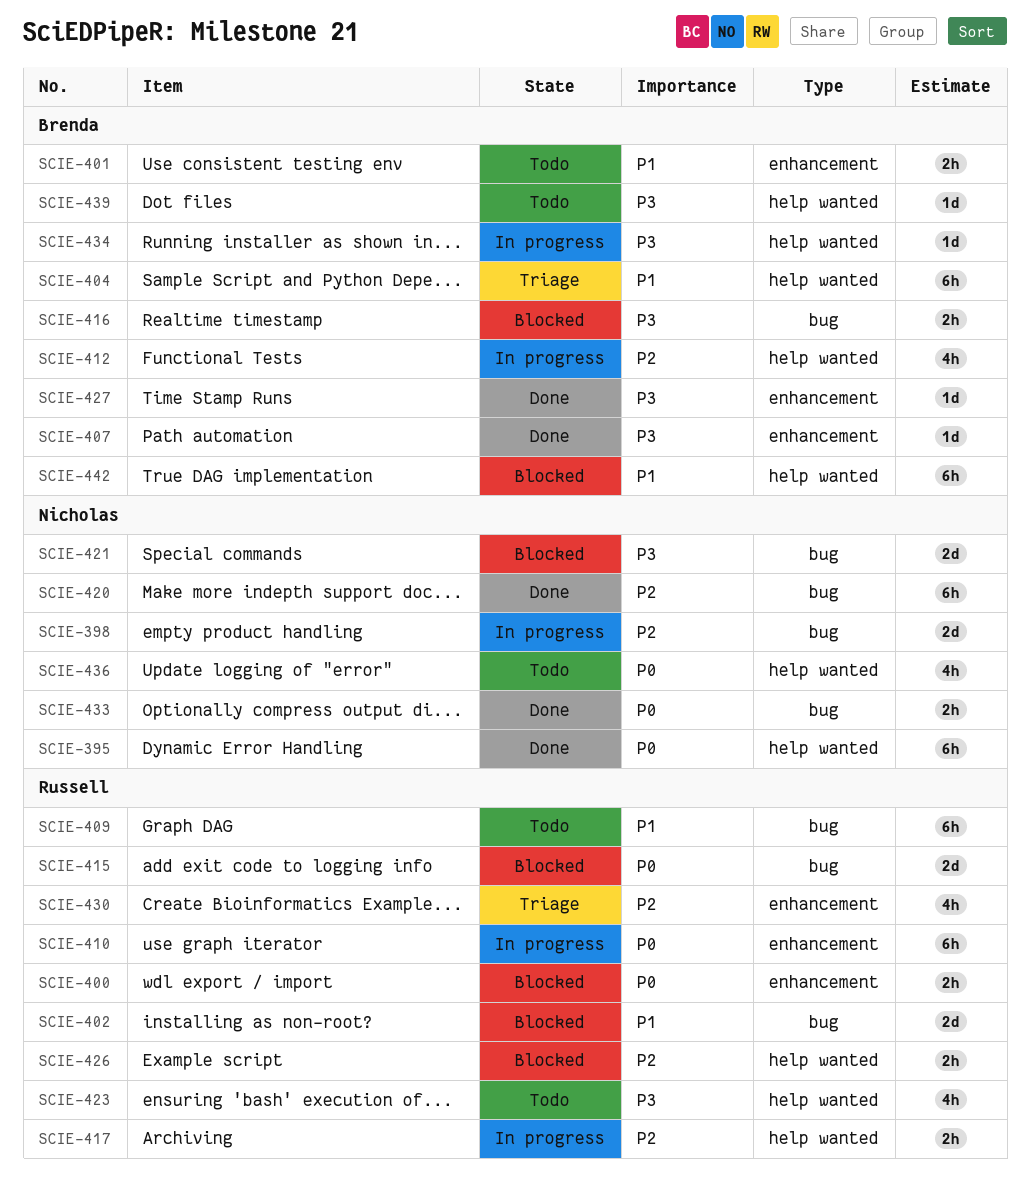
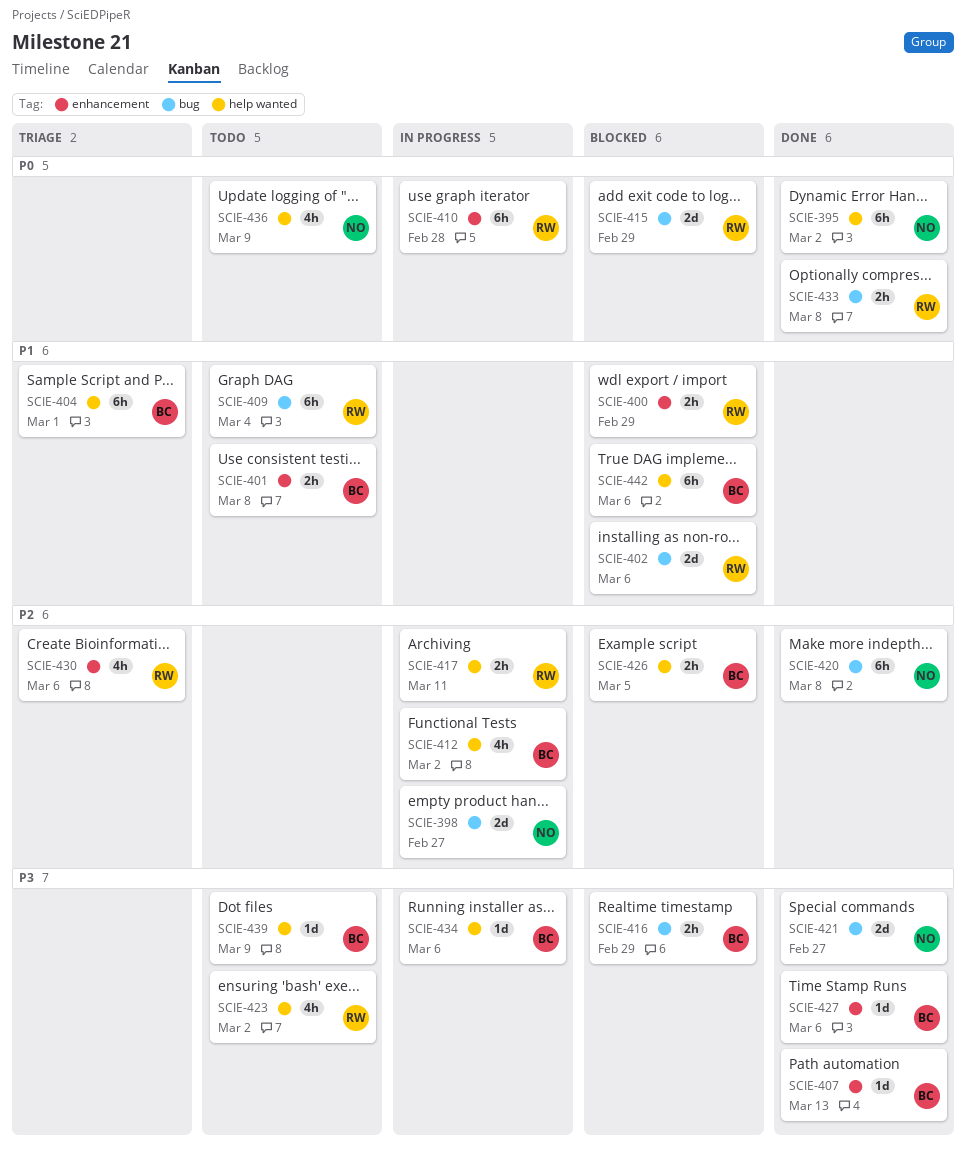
SCIE-400, priority: P0 -> P1
SCIE-421, status: Blocked -> Done
SCIE-426, owner: Russell -> Brenda
SCIE-433, owner: Nicholas -> Russell

